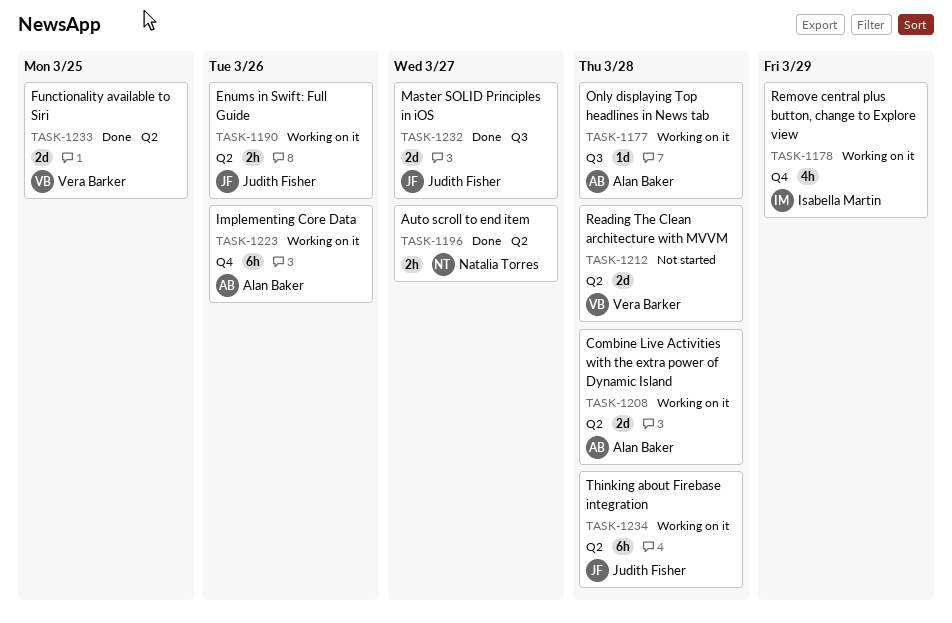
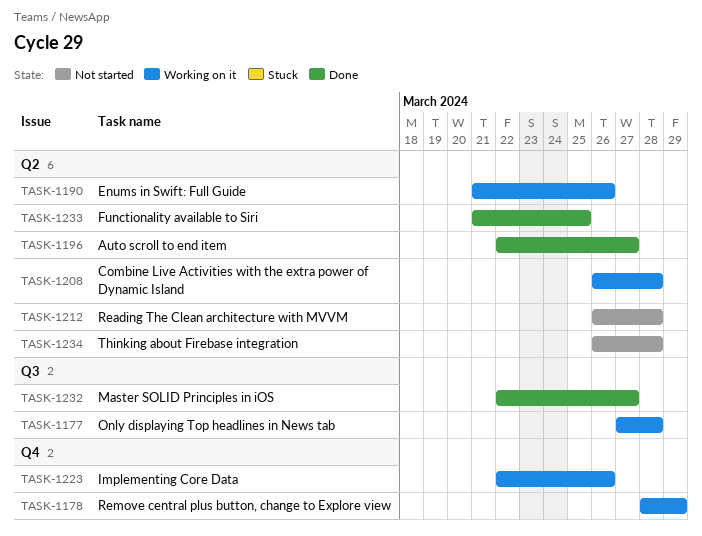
TASK-1234, status: Working on it -> Not started

